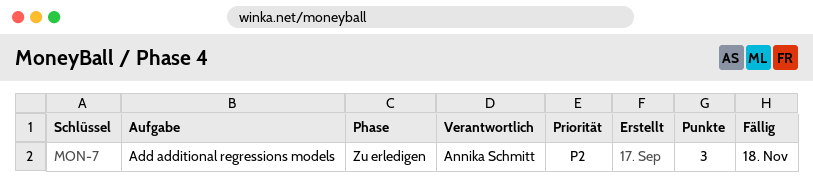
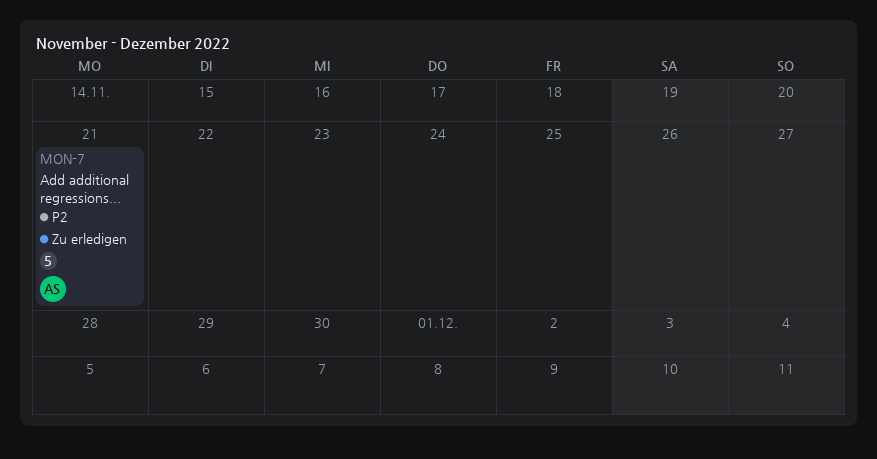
MON-7, estimate: 3 -> 5
MON-7, due: Nov 18 -> Nov 21

